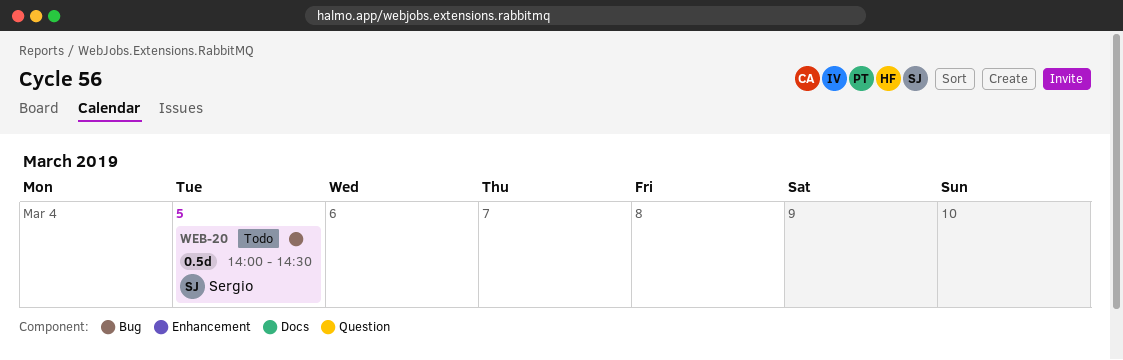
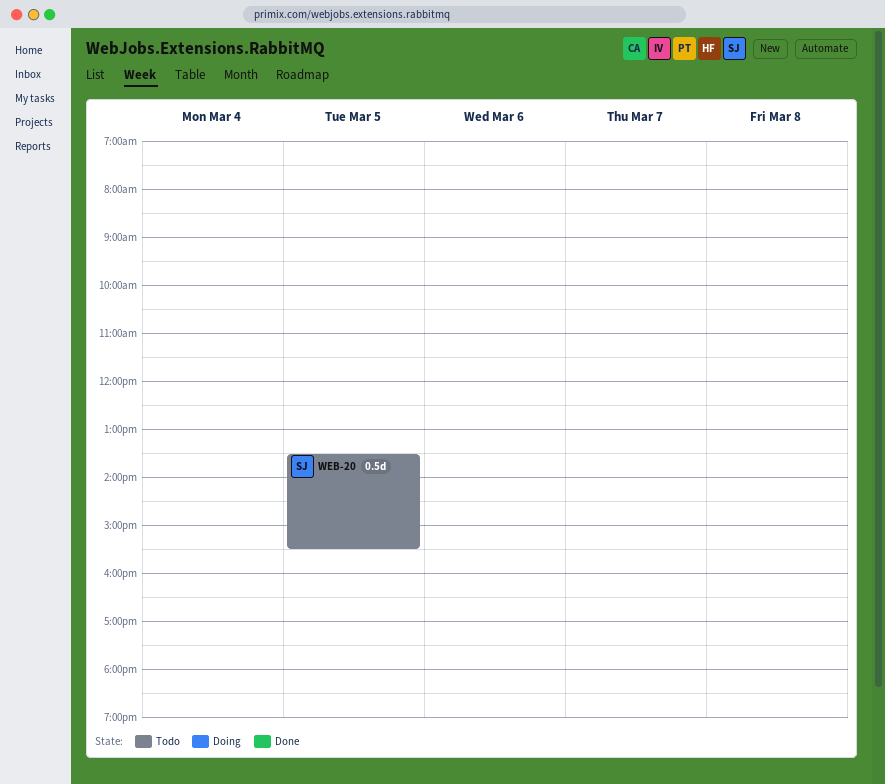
WEB-20, begins: 14:00 -> 13:30
WEB-20, ends: 14:30 -> 15:30

